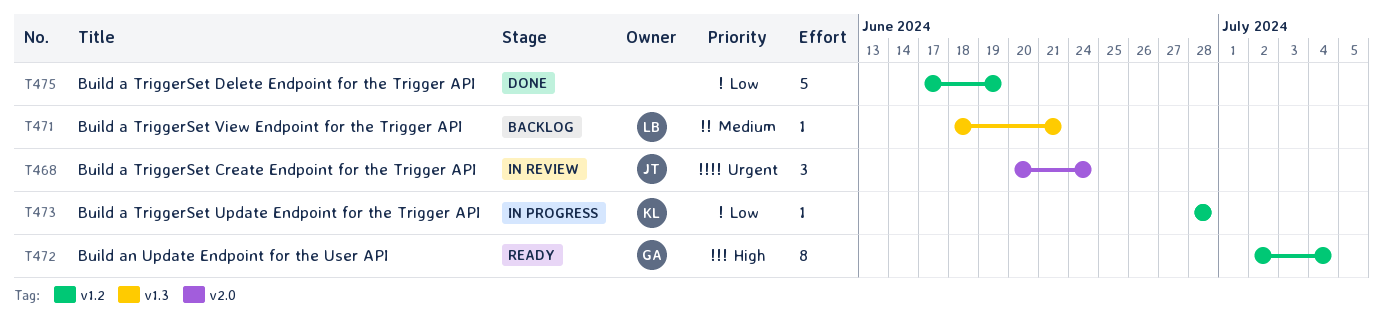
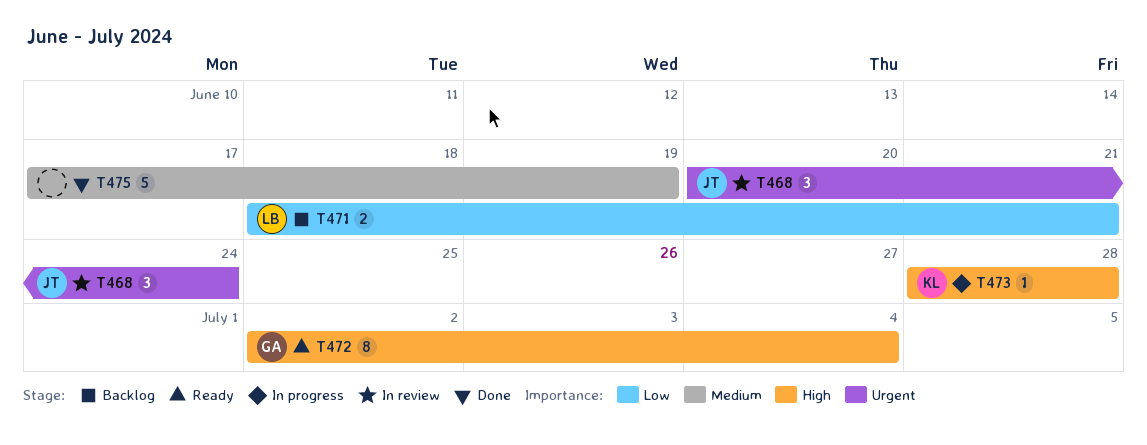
T471, priority: Medium -> Low
T471, estimate: 1 -> 2
T473, priority: Low -> High
T475, priority: Low -> Medium

